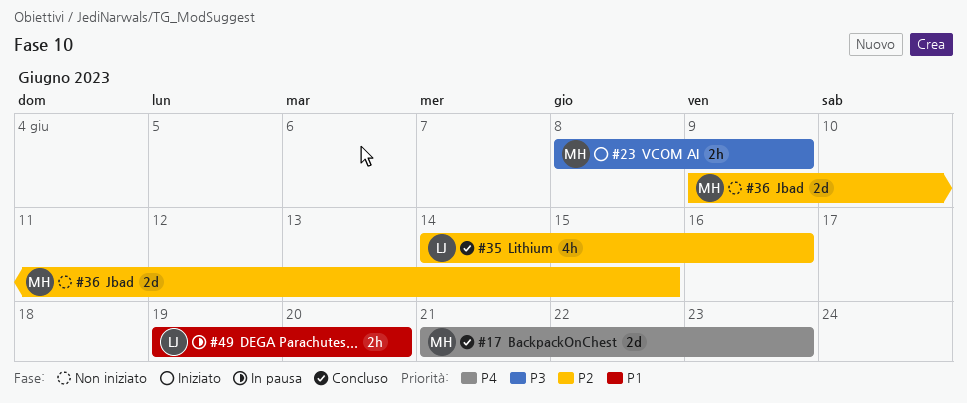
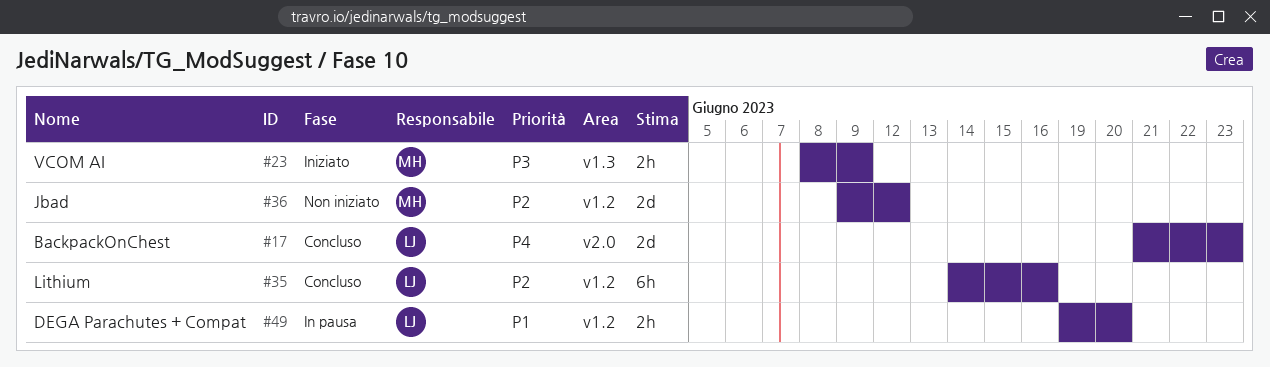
#17, owner: MH -> LJ
#35, estimate: 4h -> 6h
#36, due: Jun 15 -> Jun 12

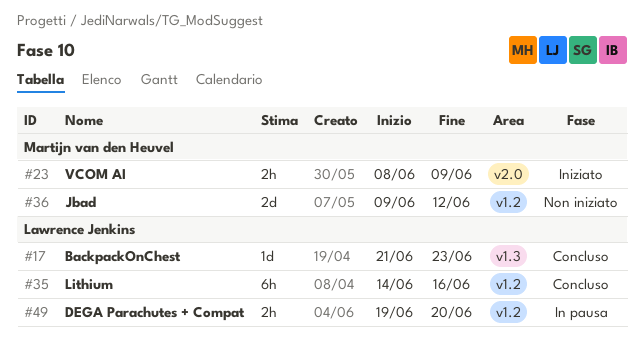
#17, label: v2.0 -> v1.3
#17, estimate: 2d -> 1d
#23, label: v1.3 -> v2.0

